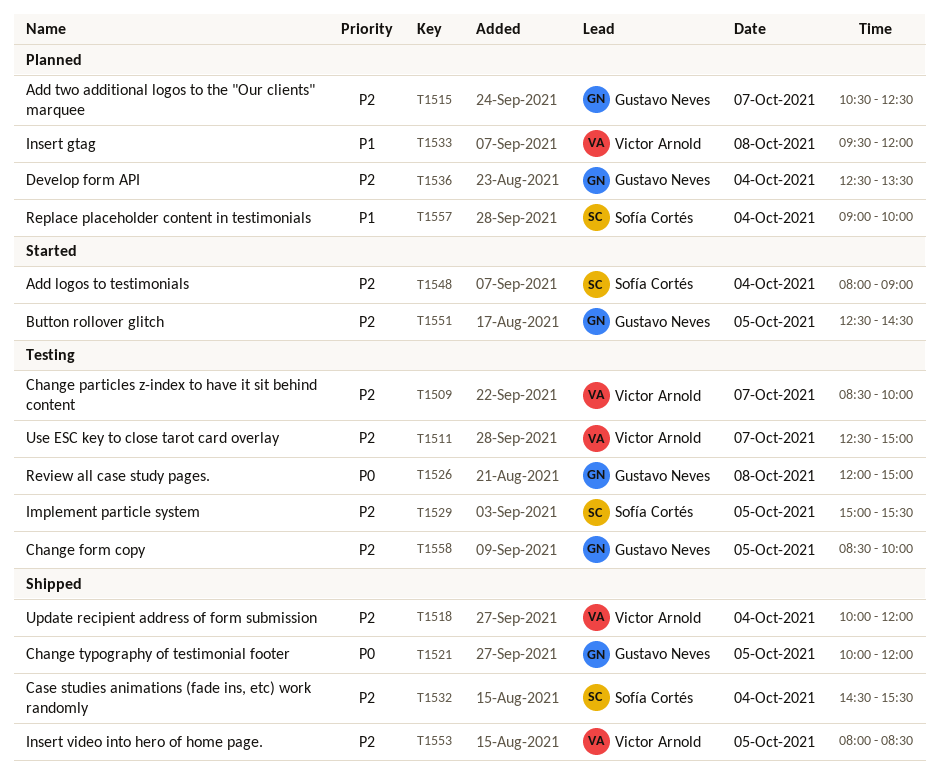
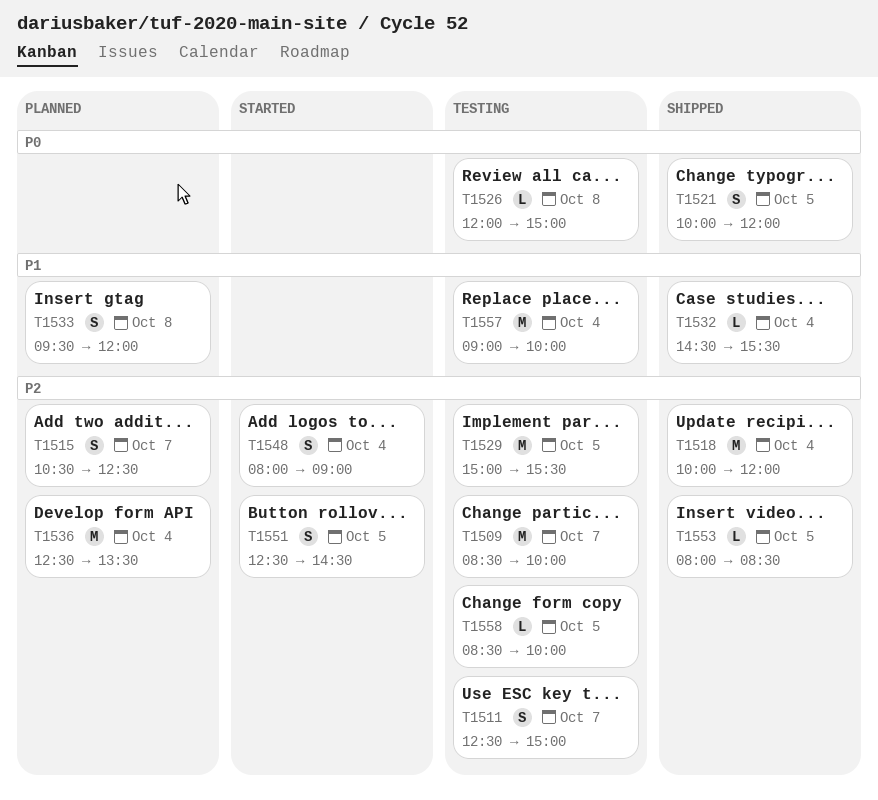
T1532, priority: P2 -> P1
T1557, status: Planned -> Testing

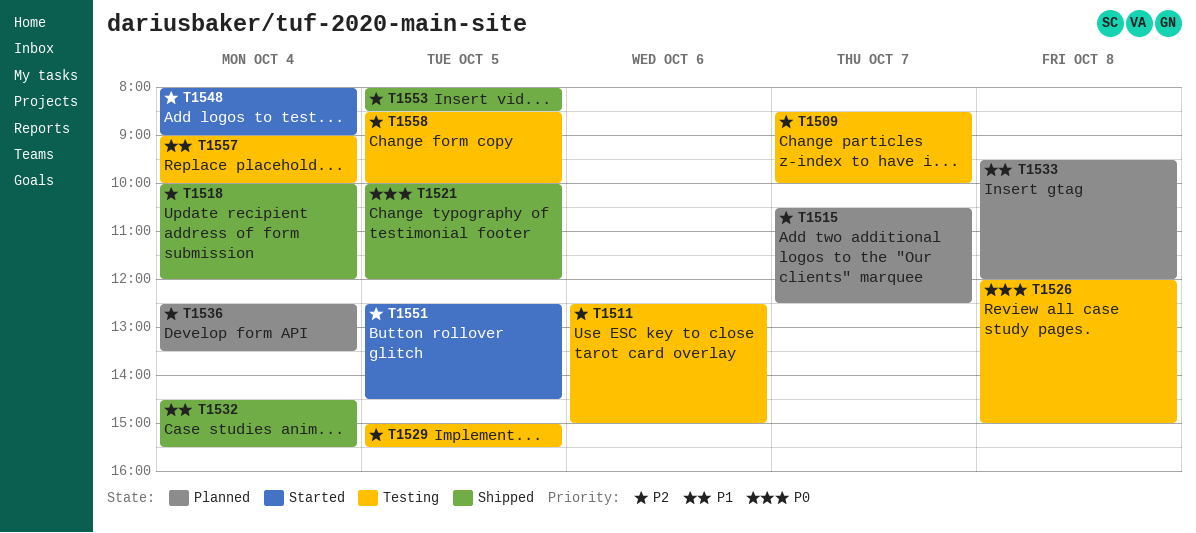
T1511, day: Oct 7 -> Oct 6

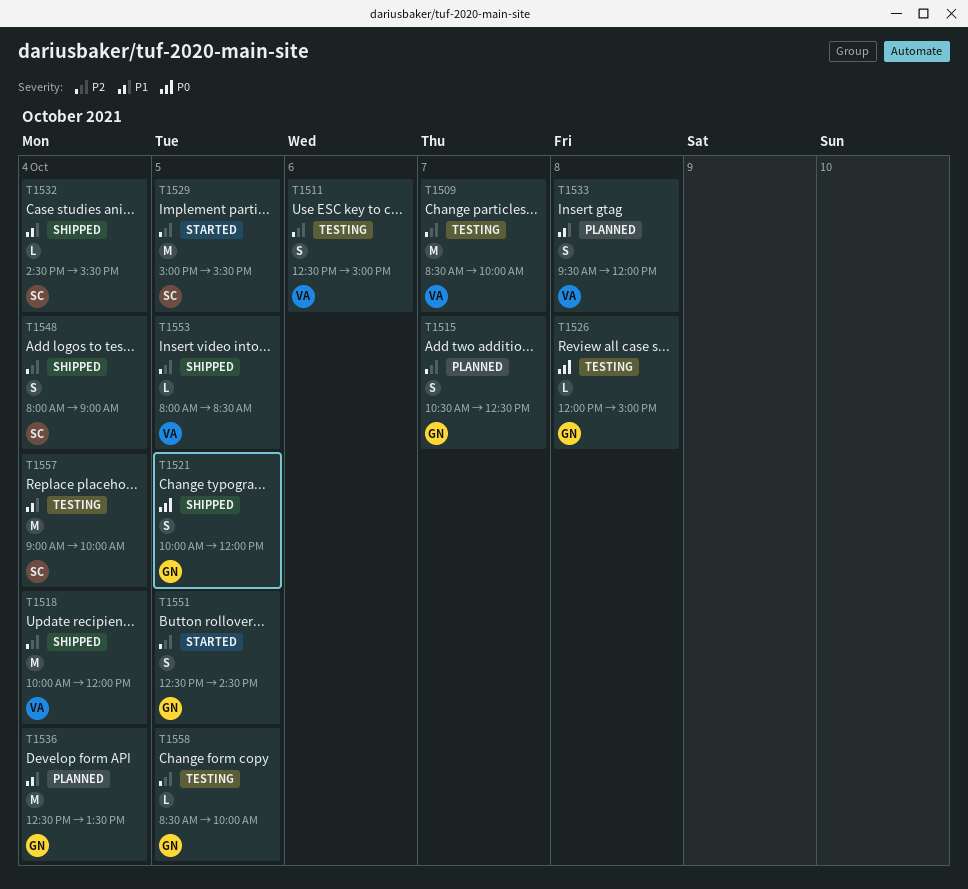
T1529, status: Testing -> Started
T1536, priority: P2 -> P1
T1548, status: Started -> Shipped

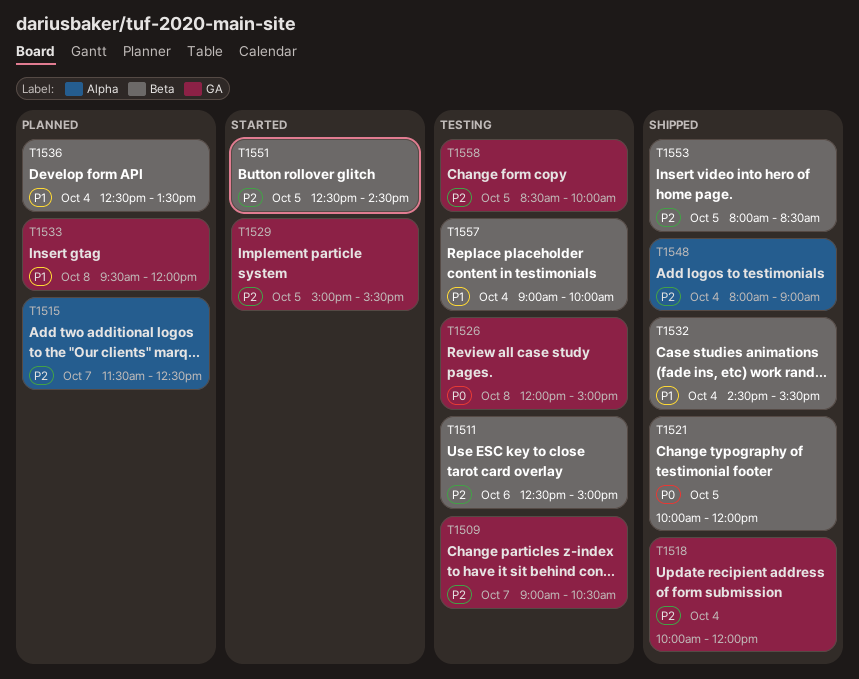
T1509, begins: 08:30 -> 09:00
T1509, ends: 10:00 -> 10:30
T1515, begins: 10:30 -> 11:30

